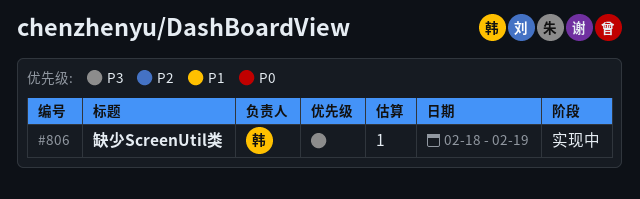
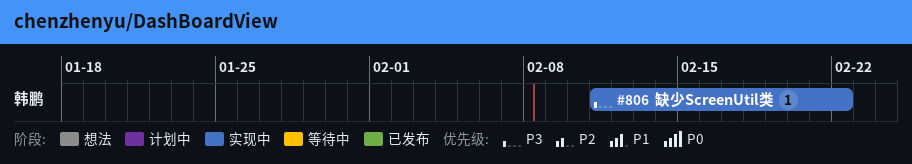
#806, start: Feb 18 -> Feb 11
#806, due: Feb 19 -> Feb 22

